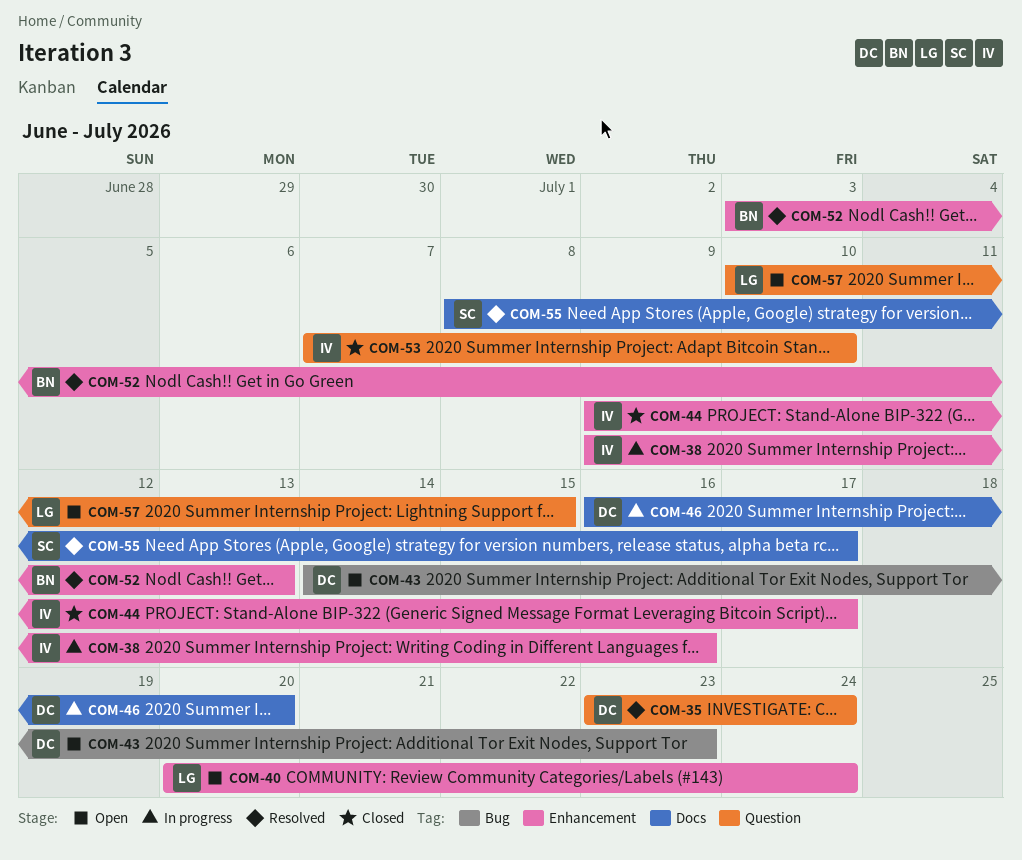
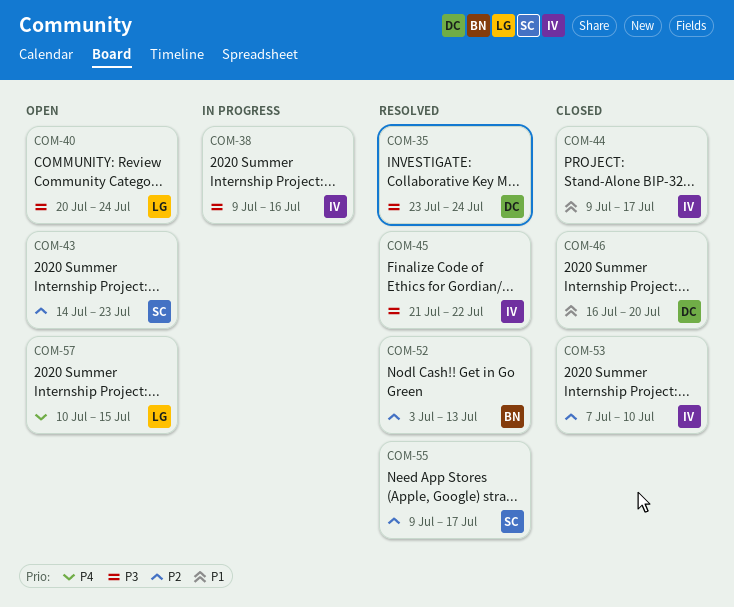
COM-43, owner: DC -> SC
COM-45: none -> present
COM-46, status: In progress -> Closed
COM-55, start: Jul 8 -> Jul 9

